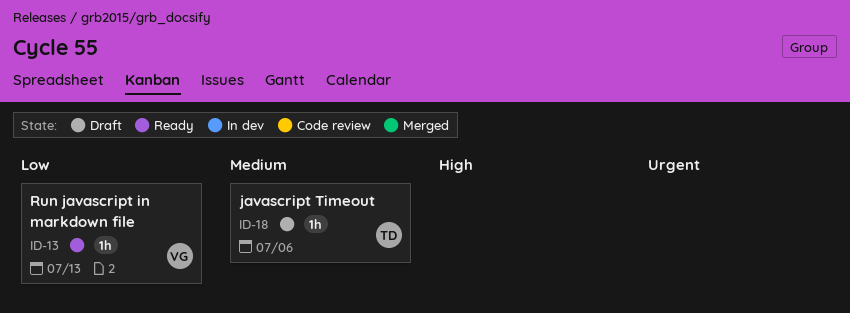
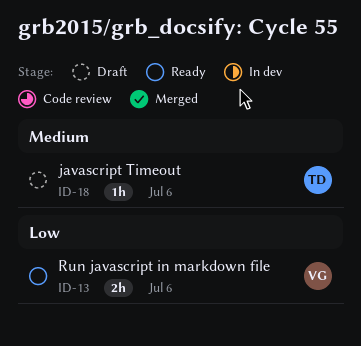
ID-13, estimate: 1h -> 2h
ID-13, due: Jul 13 -> Jul 6

